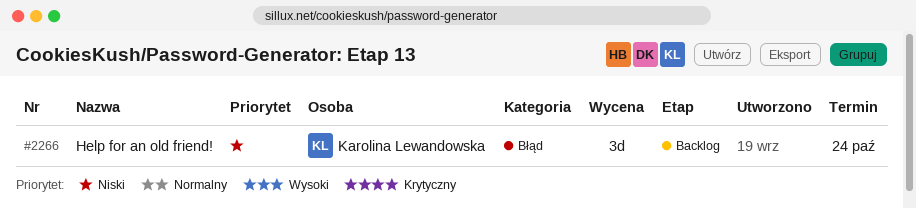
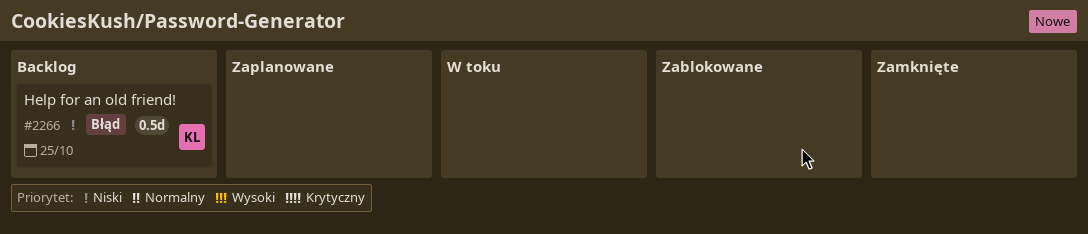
#2266, estimate: 3d -> 0.5d
#2266, due: Oct 24 -> Oct 25

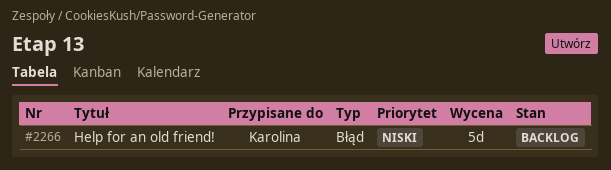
#2266, estimate: 0.5d -> 5d

